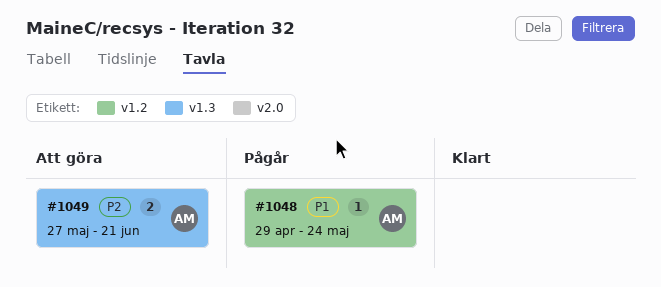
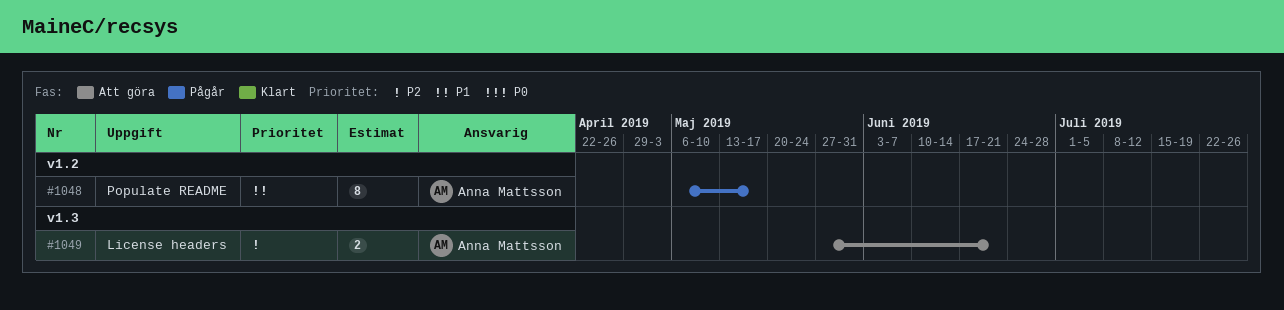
#1048, estimate: 1 -> 8
#1048, start: Apr 29 -> May 6
#1048, due: May 24 -> May 17

